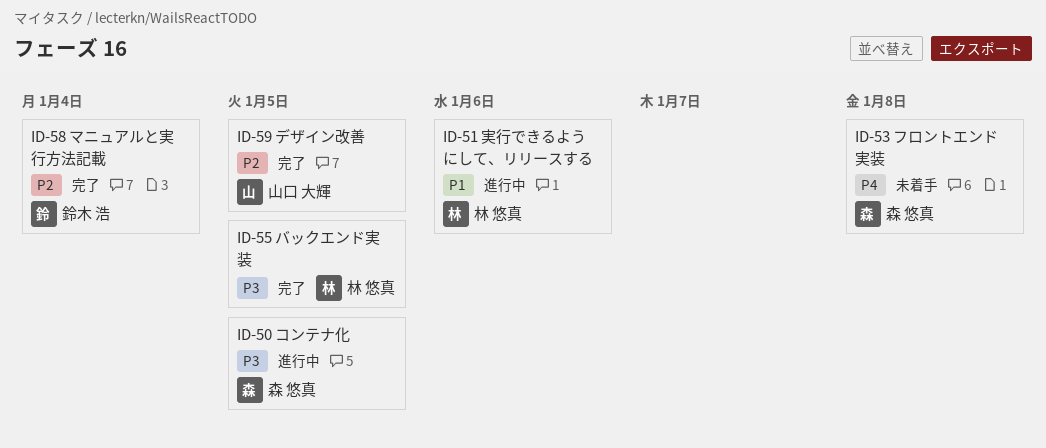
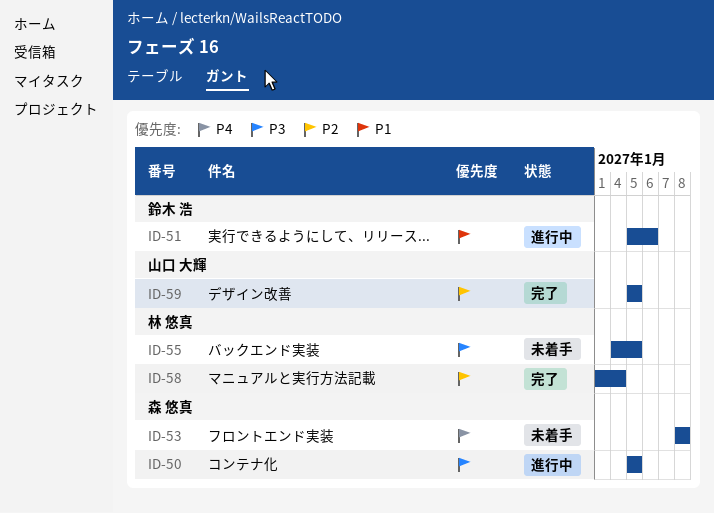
ID-51, owner: 林 悠真 -> 鈴木 浩
ID-55, status: 完了 -> 未着手
ID-58, owner: 鈴木 浩 -> 林 悠真

